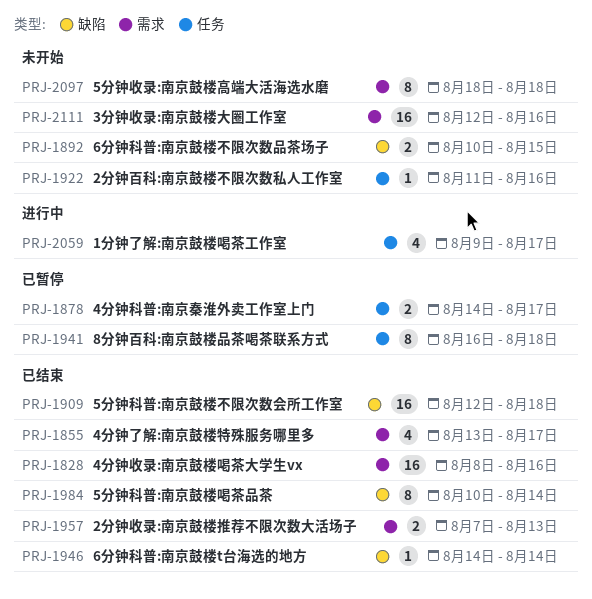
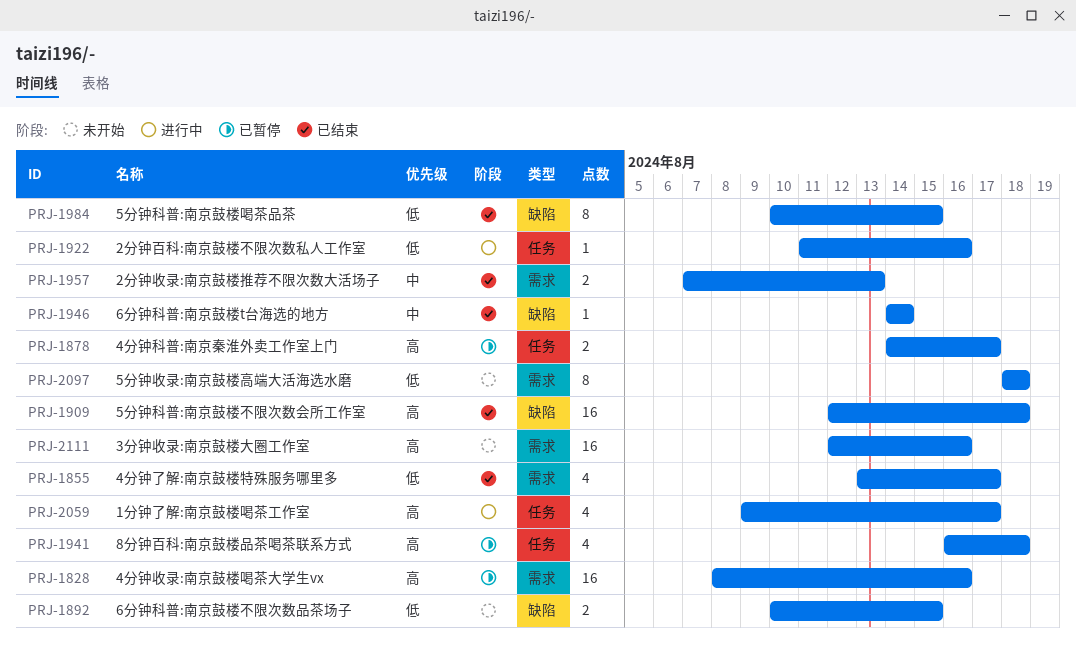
PRJ-1828, status: 已结束 -> 已暂停
PRJ-1922, status: 未开始 -> 进行中
PRJ-1941, estimate: 8 -> 4
PRJ-1984, due: Aug 14 -> Aug 15

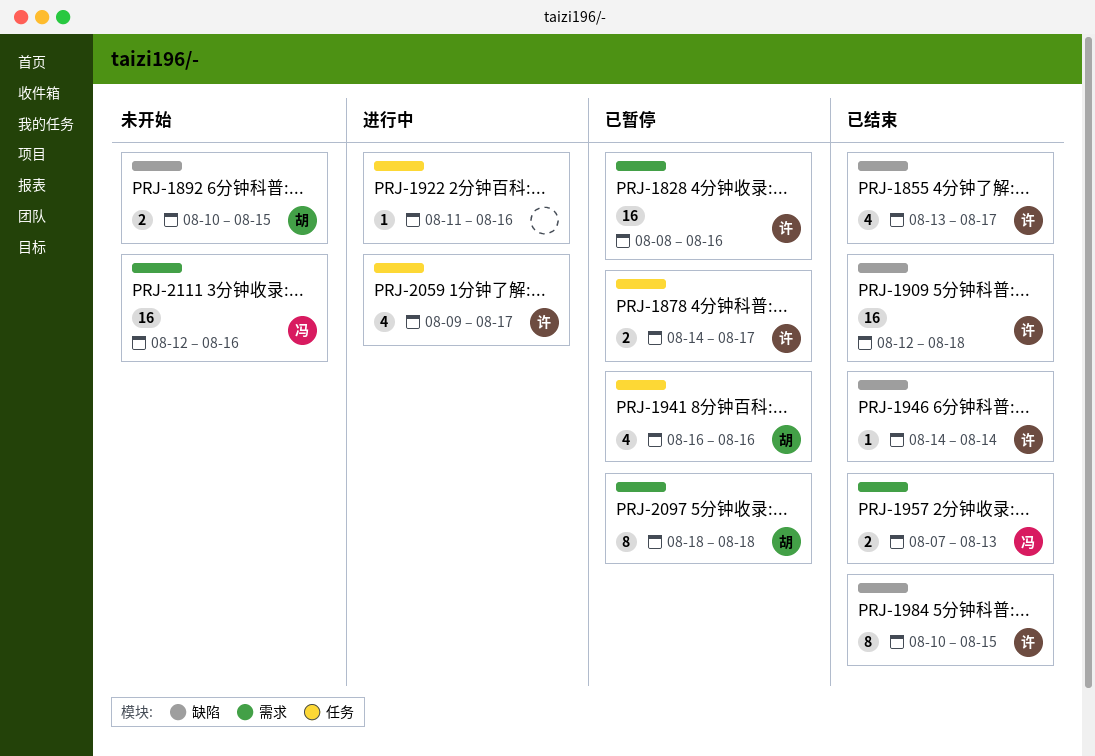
PRJ-1855, label: 需求 -> 缺陷
PRJ-1941, due: Aug 18 -> Aug 16
PRJ-2097, status: 未开始 -> 已暂停

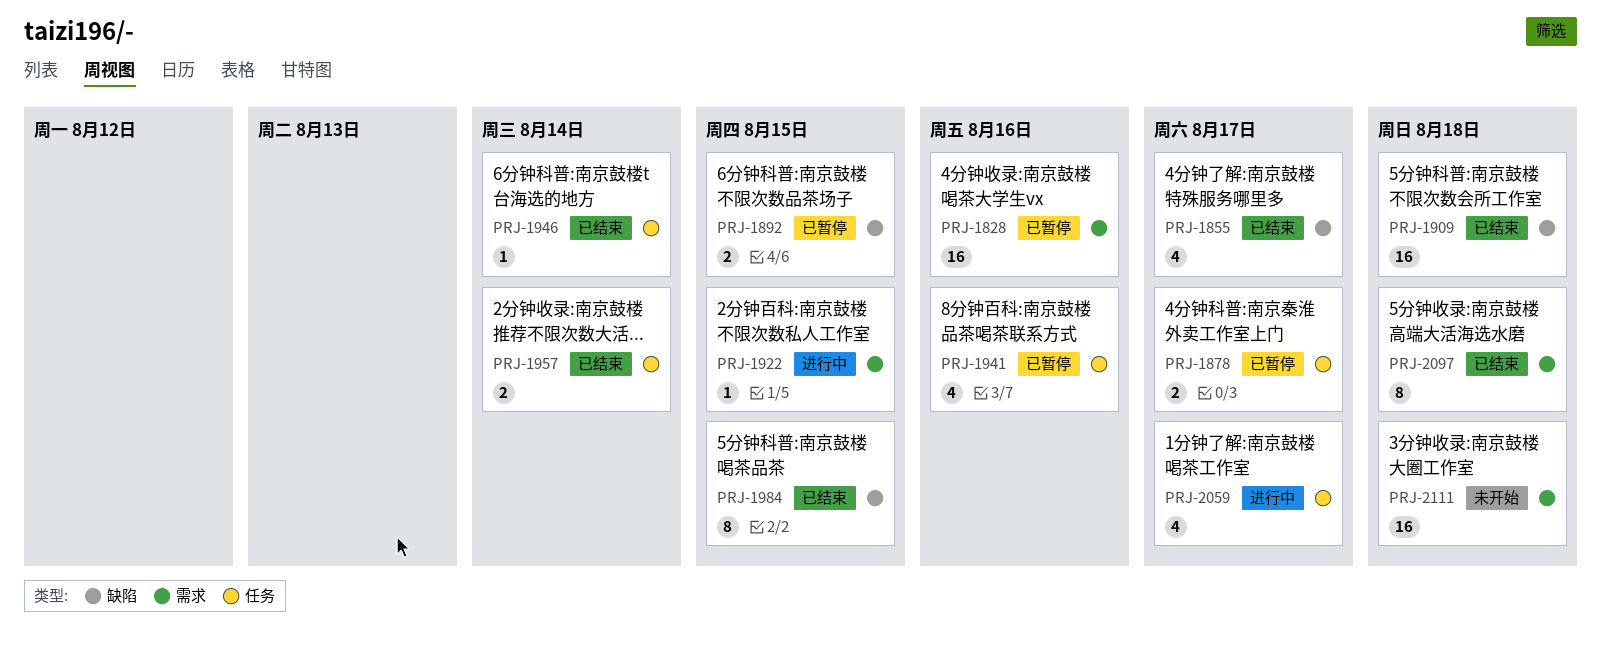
PRJ-1892, status: 未开始 -> 已暂停
PRJ-1922, label: 任务 -> 需求
PRJ-1922, due: Aug 16 -> Aug 15
PRJ-1946, label: 缺陷 -> 任务
PRJ-1957, label: 需求 -> 任务
PRJ-1957, due: Aug 13 -> Aug 14
PRJ-2097, status: 已暂停 -> 已结束
PRJ-2111, due: Aug 16 -> Aug 18

